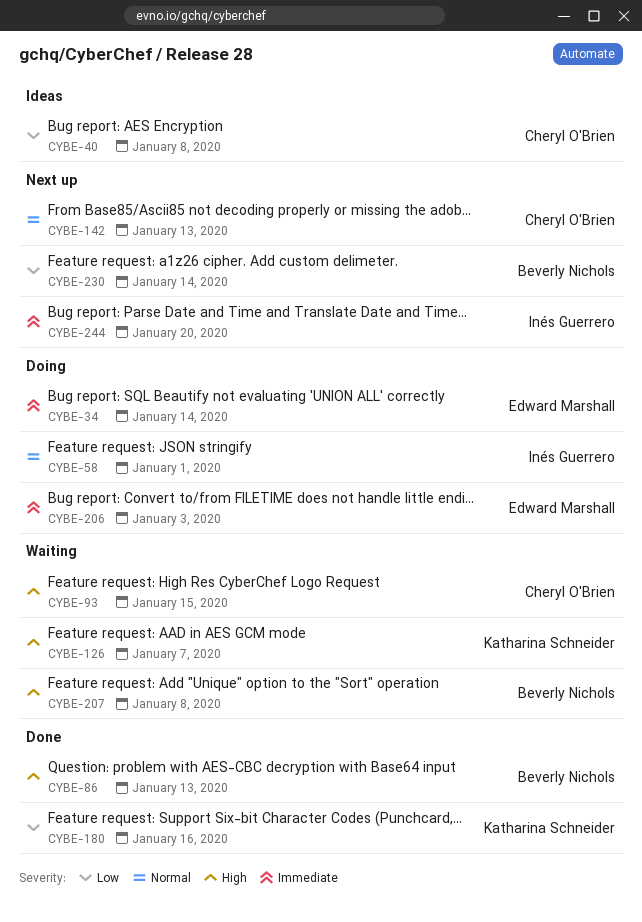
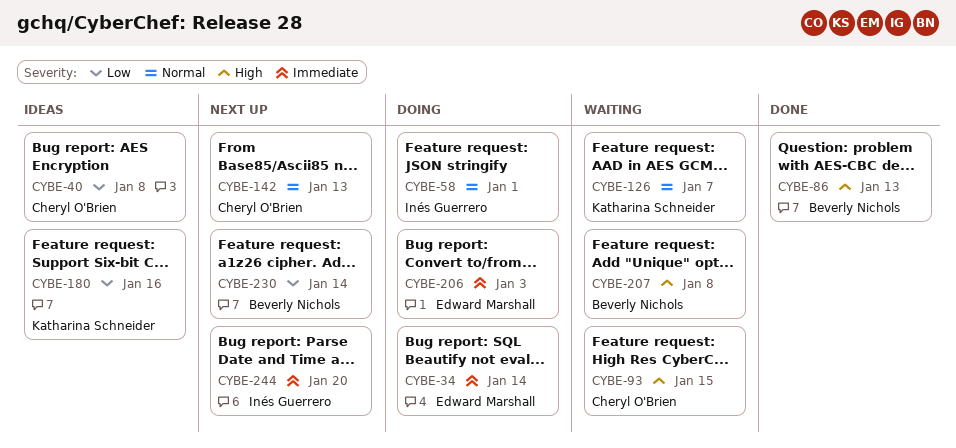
CYBE-126, priority: High -> Normal
CYBE-180, status: Done -> Ideas

